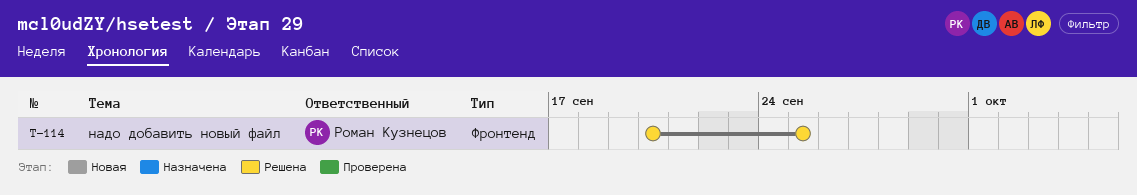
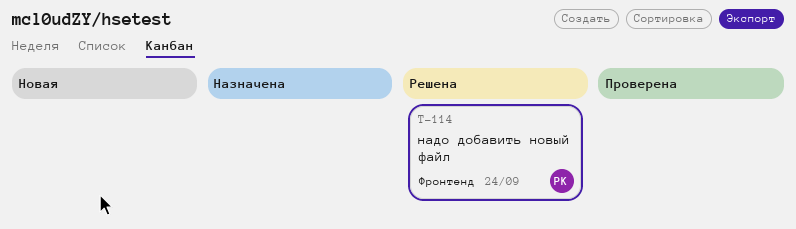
T-114, due: Sep 25 -> Sep 24

